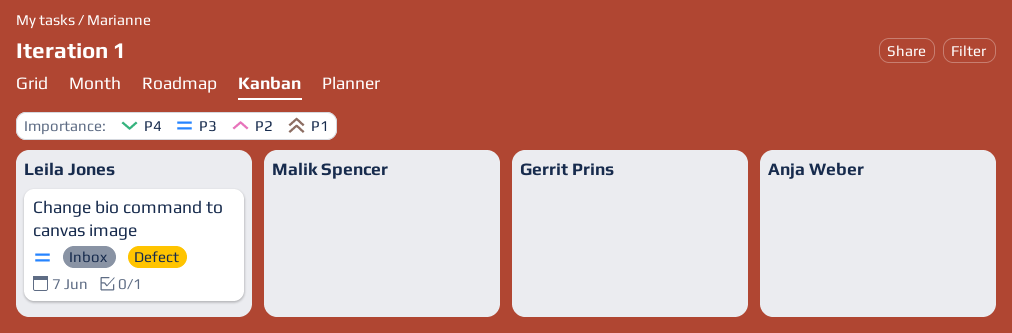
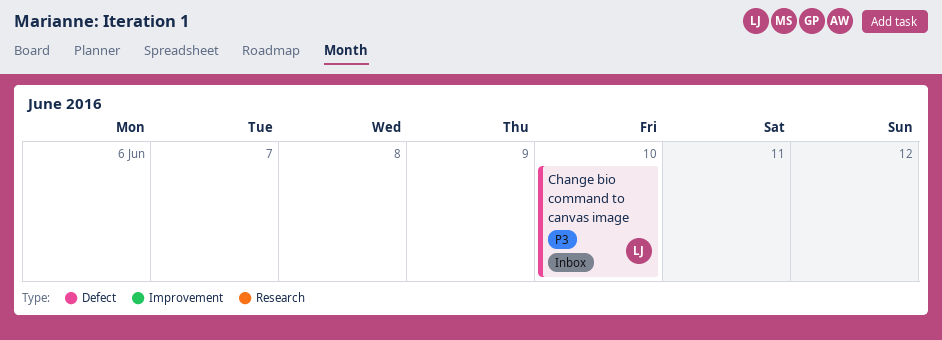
Change bio command to canvas image, day: Jun 7 -> Jun 10

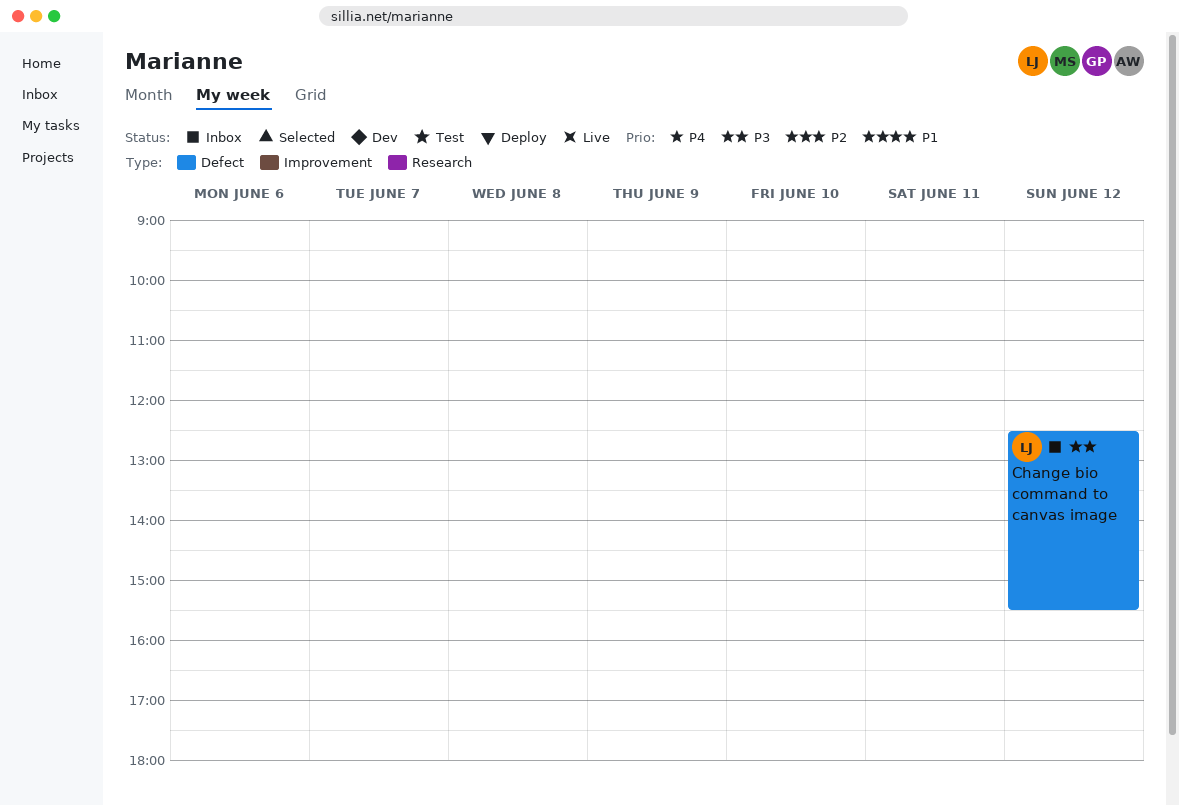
Change bio command to canvas image, day: Jun 10 -> Jun 12

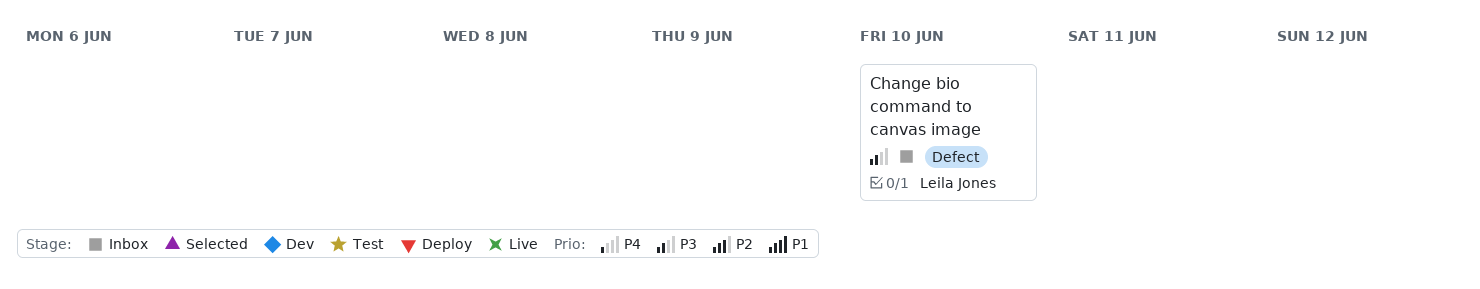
Change bio command to canvas image, day: Jun 12 -> Jun 10

